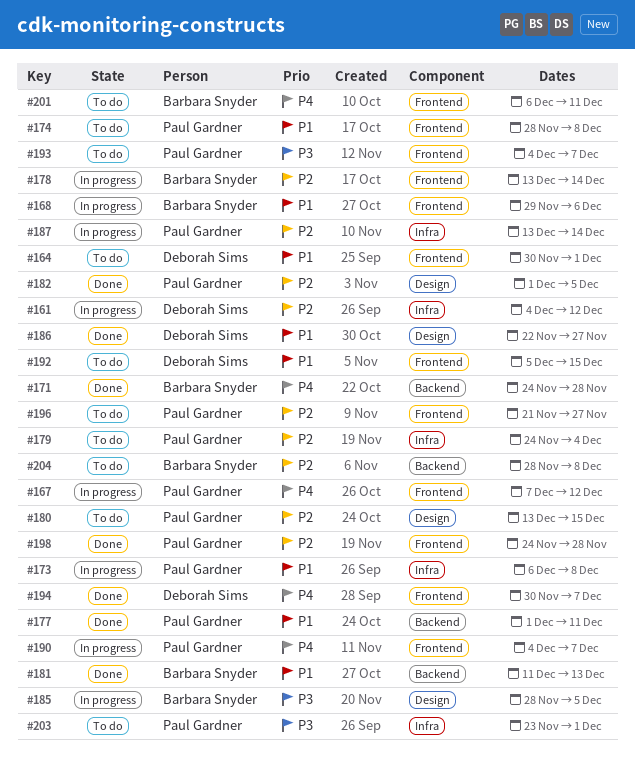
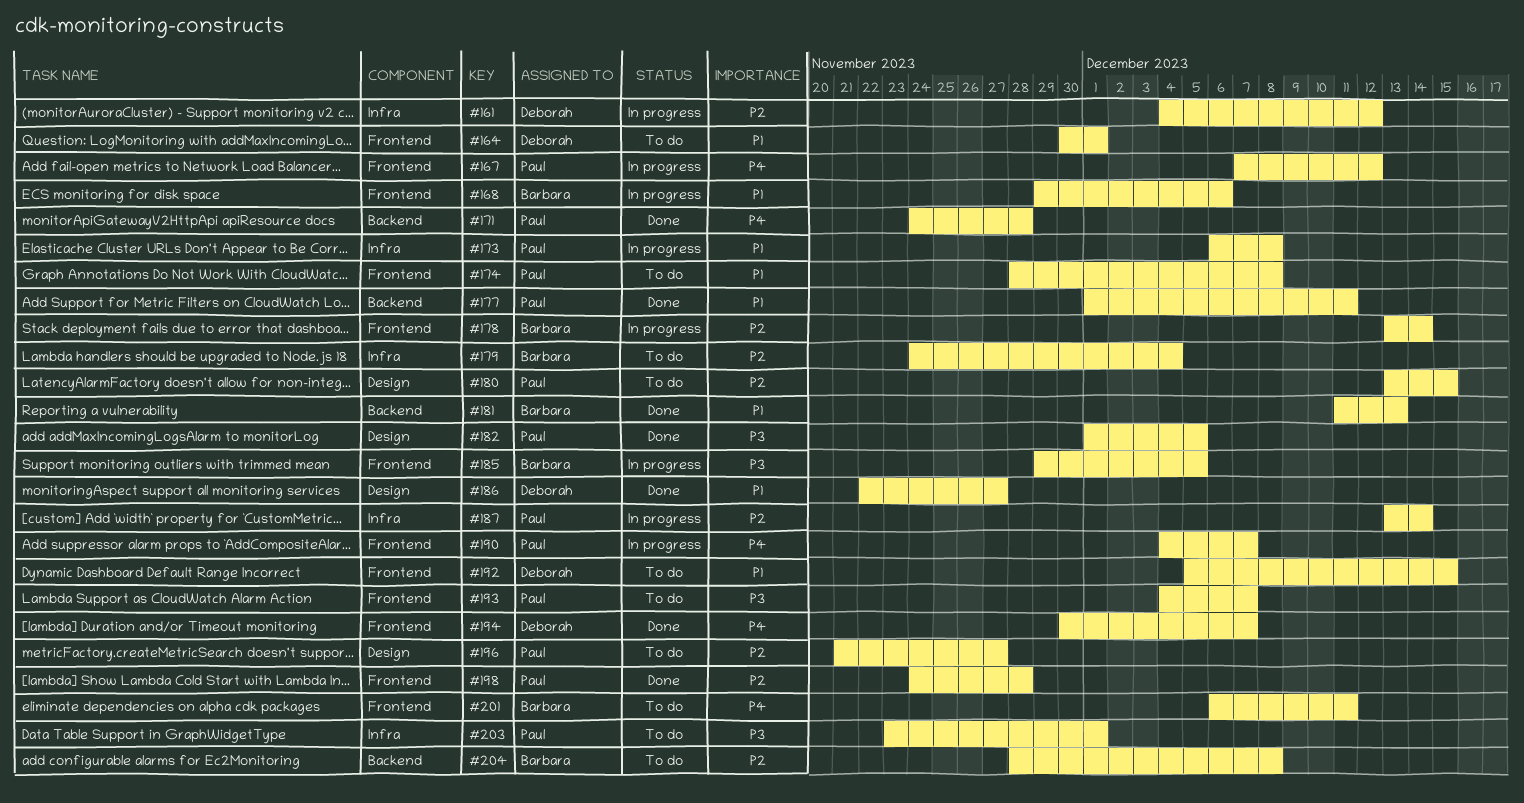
#171, owner: Barbara Snyder -> Paul Gardner
#179, owner: Paul Gardner -> Barbara Snyder
#182, priority: P2 -> P3
#185, label: Design -> Frontend
#185, start: Nov 28 -> Nov 29
#196, label: Frontend -> Design

